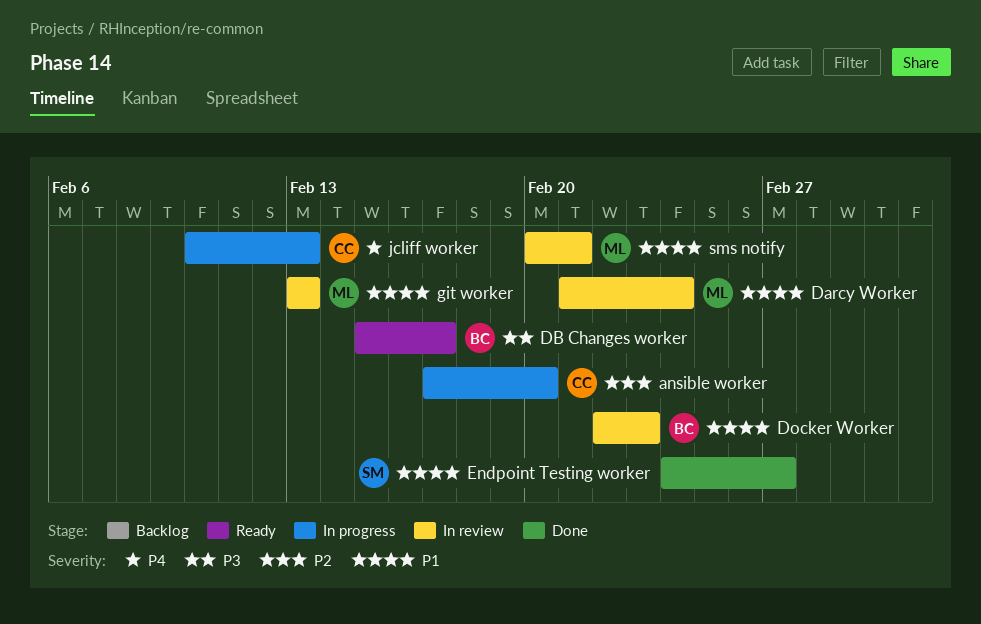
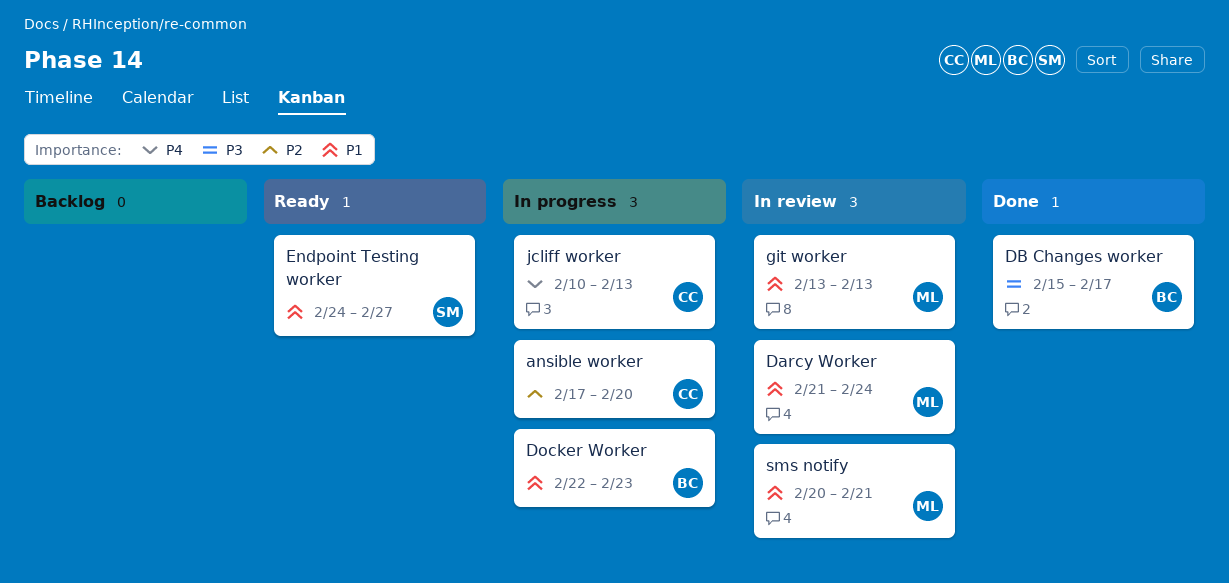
DB Changes worker, status: Ready -> Done
Docker Worker, status: In review -> In progress
Endpoint Testing worker, status: Done -> Ready

